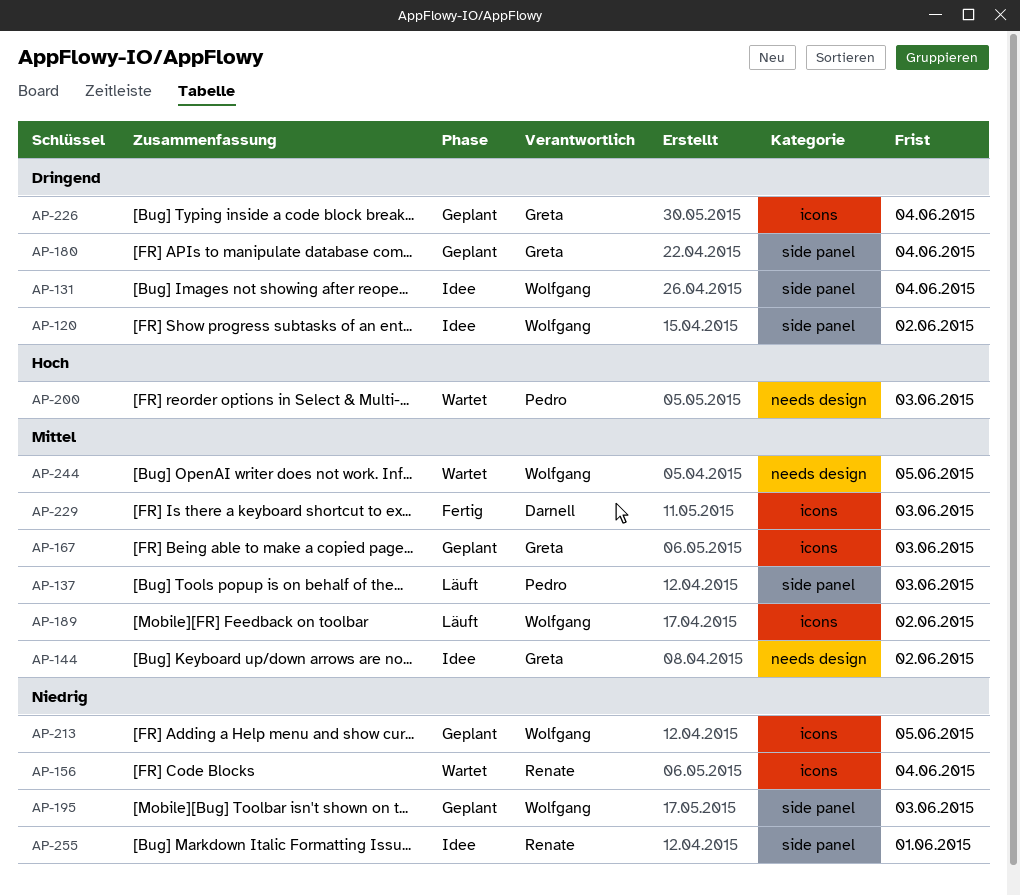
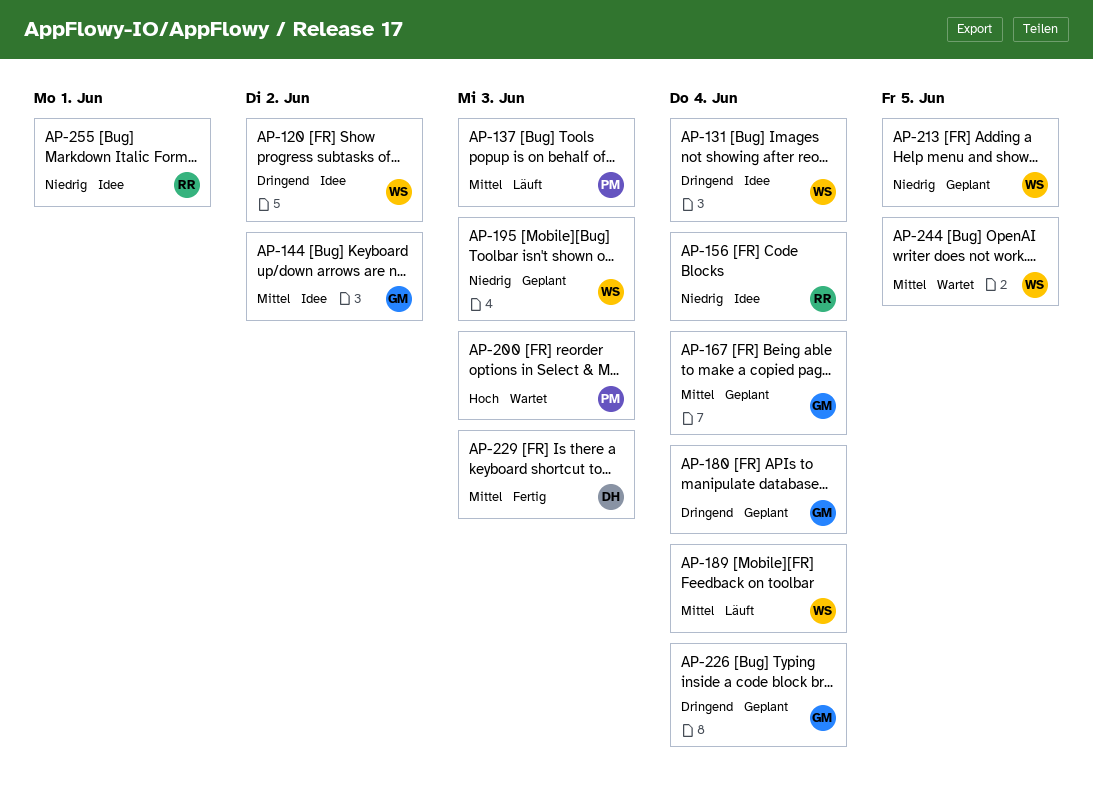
AP-156, status: Wartet -> Idee
AP-167, due: Jun 3 -> Jun 4
AP-189, due: Jun 2 -> Jun 4

